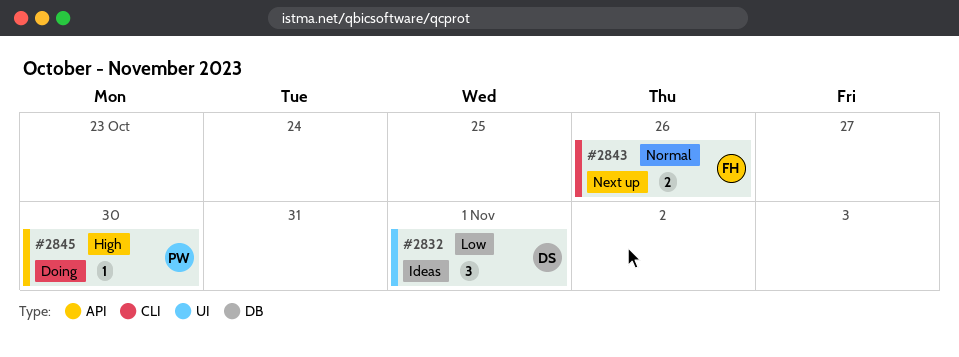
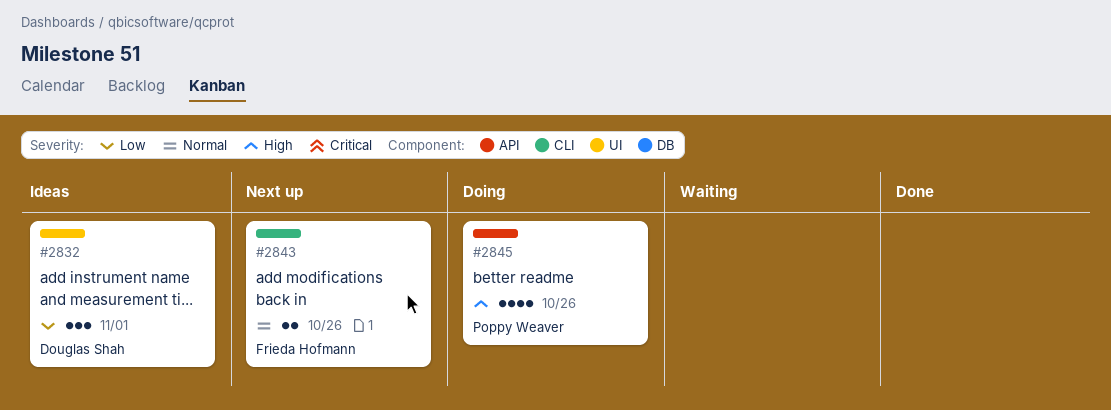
#2845, estimate: 1 -> 4
#2845, due: Oct 30 -> Oct 26

